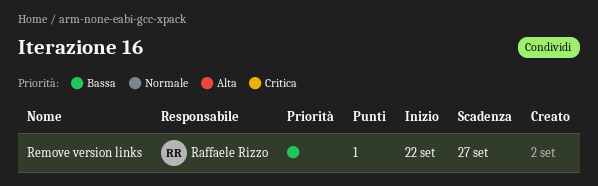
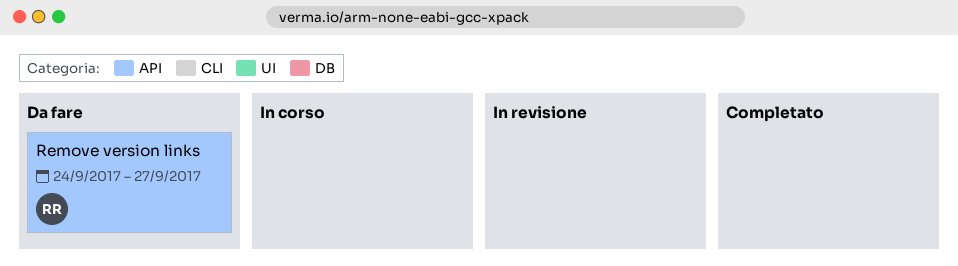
Remove version links, start: Sep 22 -> Sep 24

